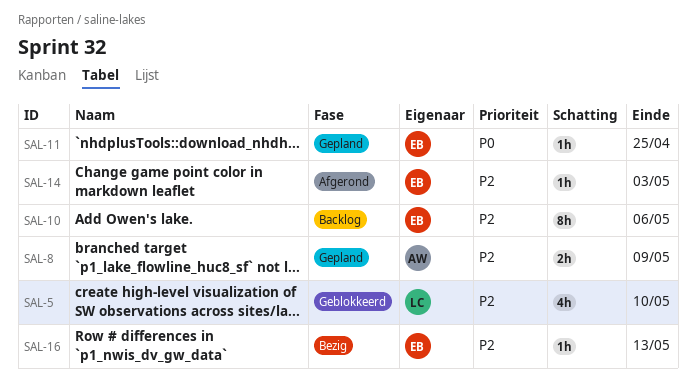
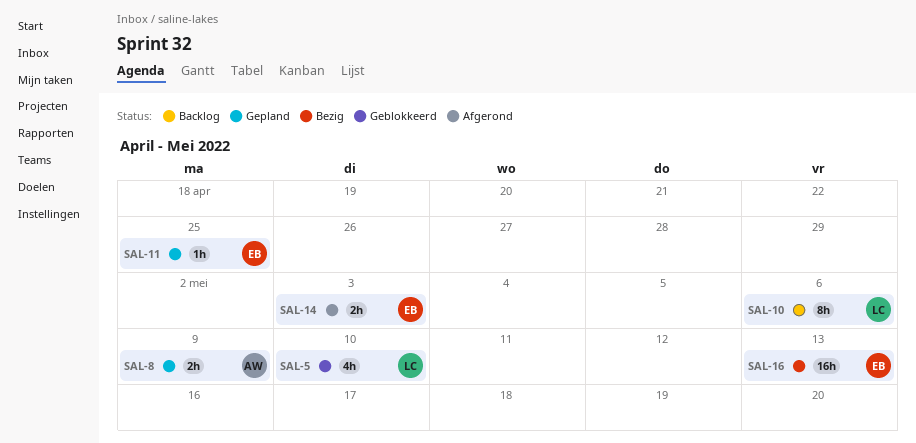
SAL-10, owner: EB -> LC
SAL-14, estimate: 1h -> 2h
SAL-16, estimate: 1h -> 16h

